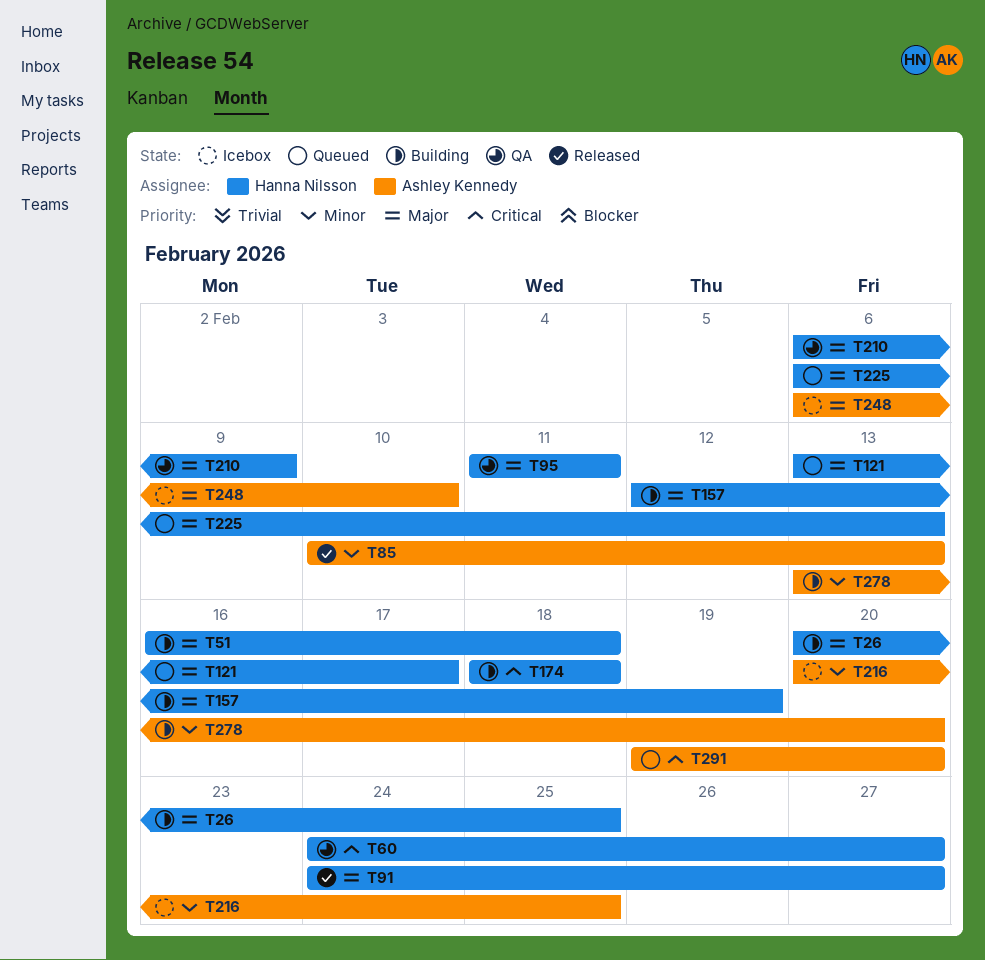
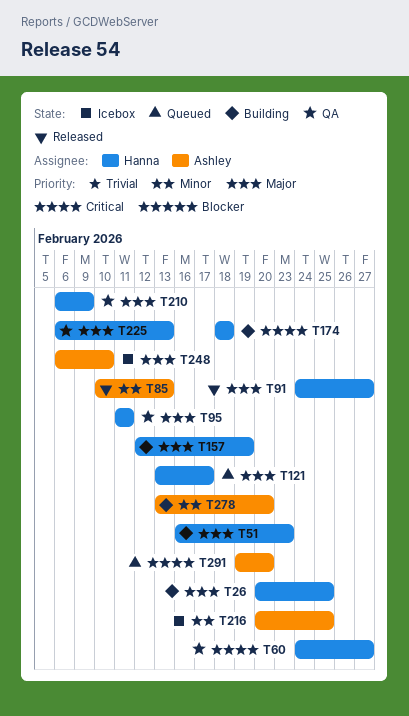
T51, due: Feb 18 -> Feb 23
T225, status: Queued -> QA

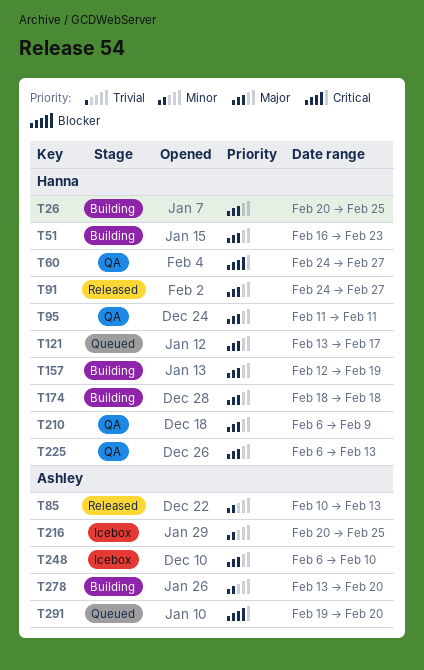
T174, priority: Critical -> Major

